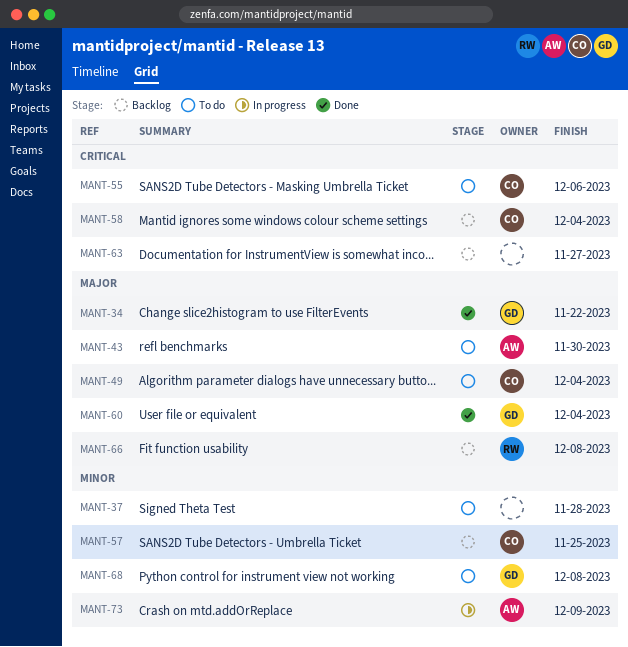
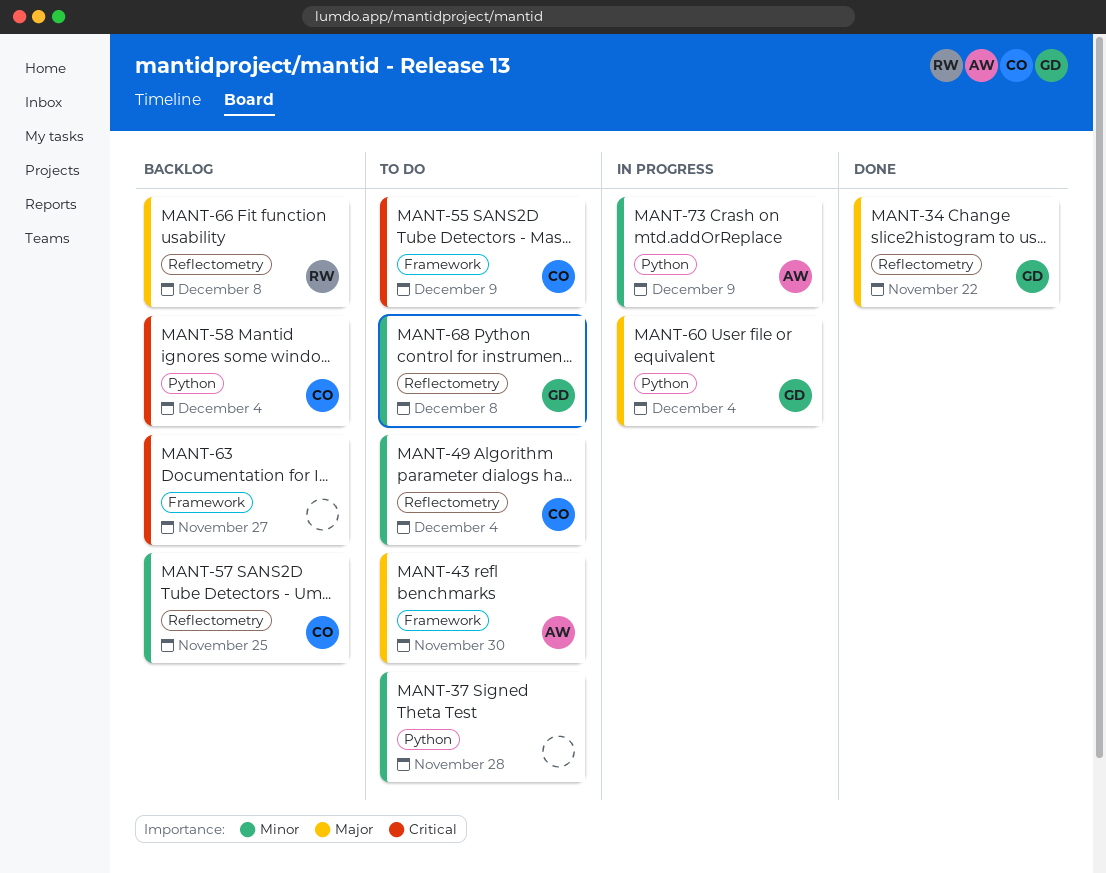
MANT-49, priority: Major -> Minor
MANT-55, due: Dec 6 -> Dec 9
MANT-60, status: Done -> In progress

